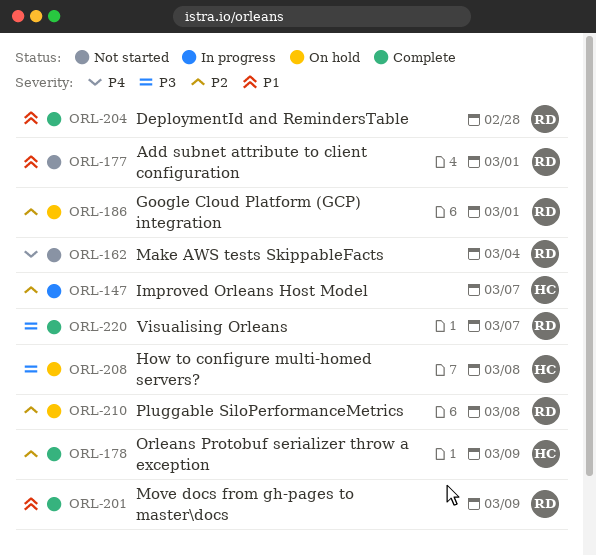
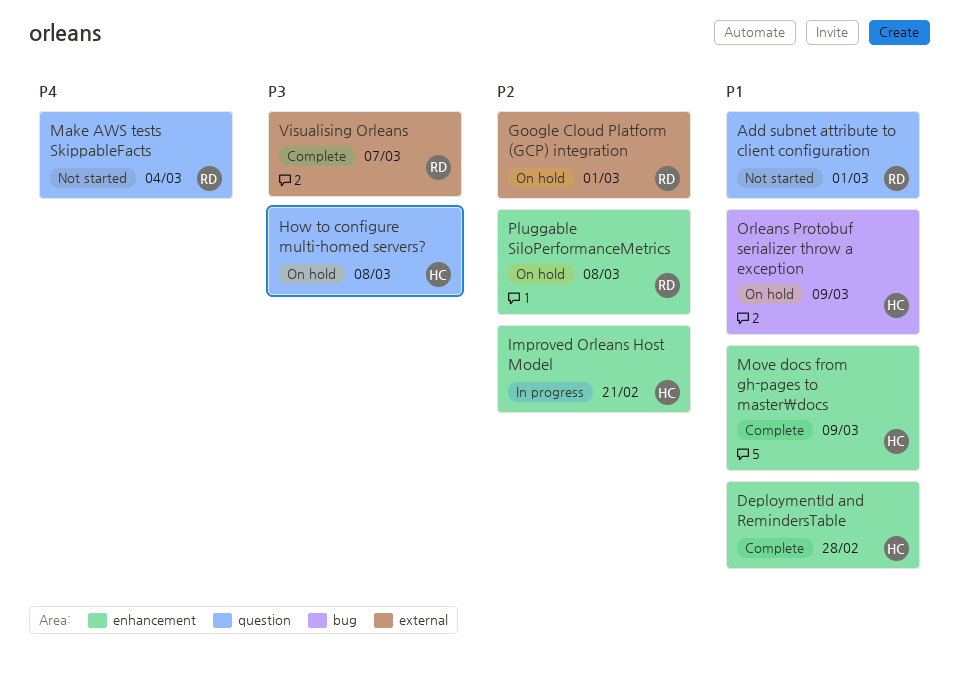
DeploymentId and RemindersTable, owner: RD -> HC
Improved Orleans Host Model, due: Mar 7 -> Feb 21
Move docs from gh-pages to master\docs, owner: RD -> HC
Orleans Protobuf serializer throw a exception, status: Complete -> On hold
Orleans Protobuf serializer throw a exception, priority: P2 -> P1

